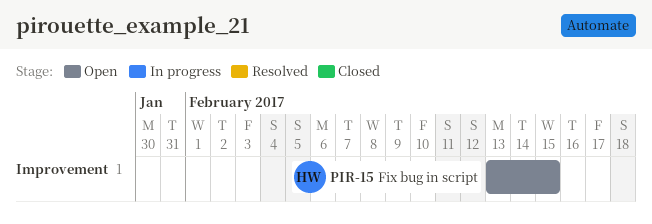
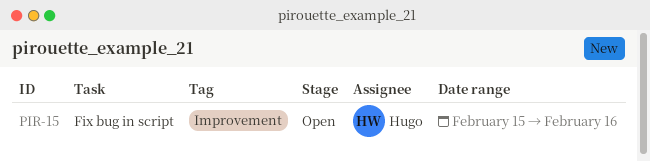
PIR-15, start: Feb 13 -> Feb 15
PIR-15, due: Feb 15 -> Feb 16

